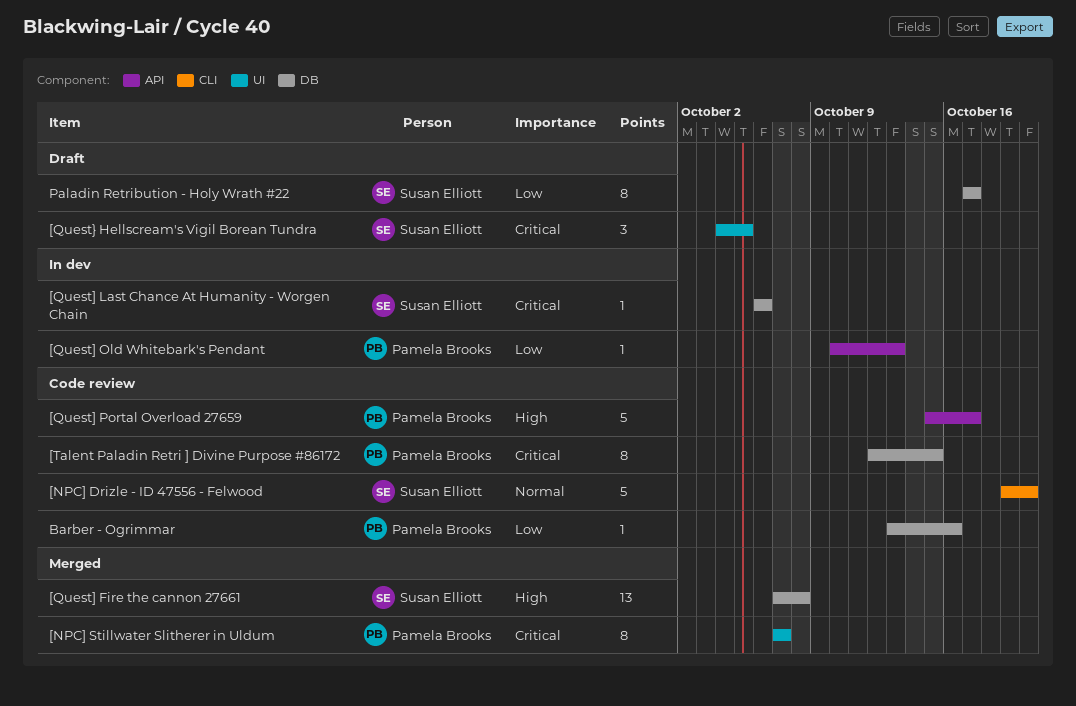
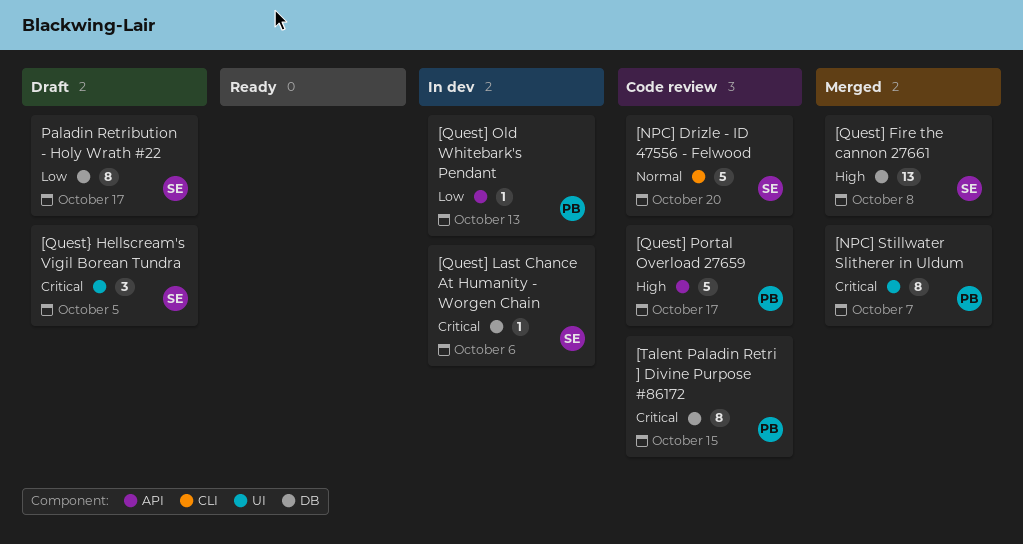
Barber - Ogrimmar: present -> none

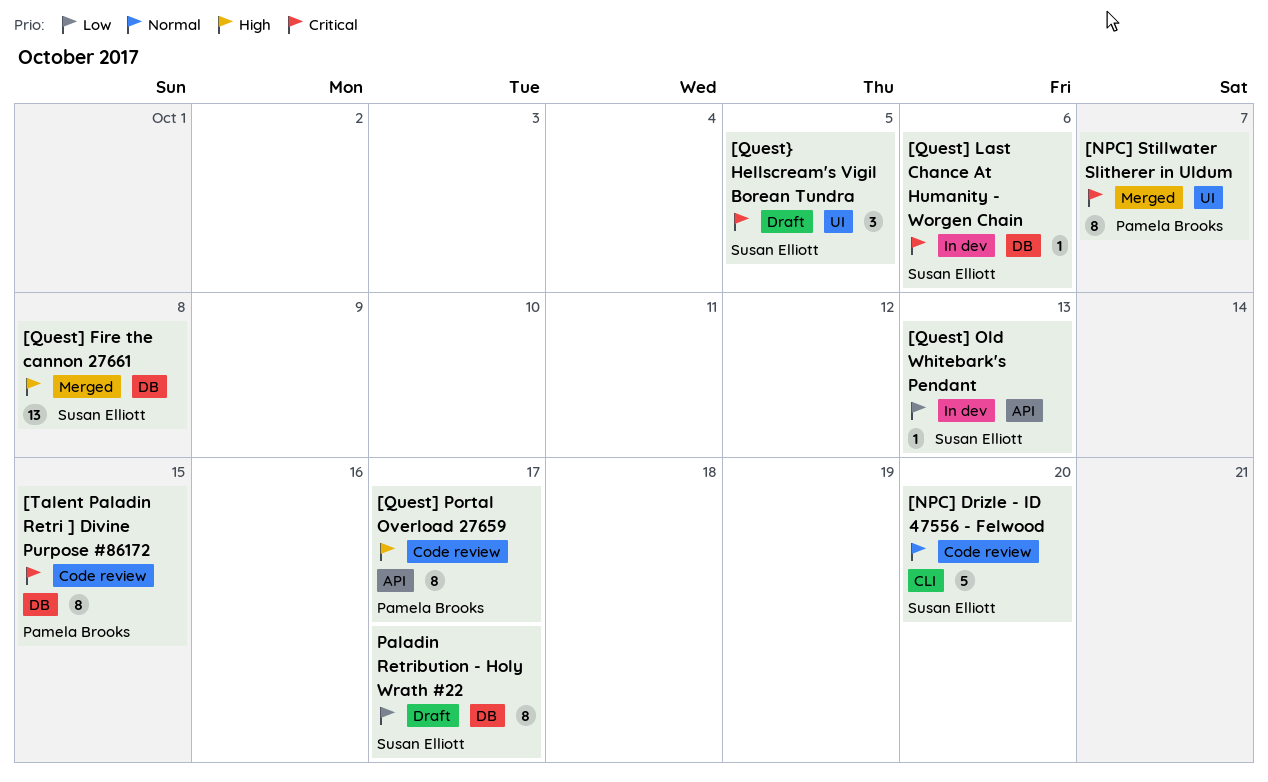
[Quest] Old Whitebark's Pendant, owner: Pamela Brooks -> Susan Elliott
[Quest] Portal Overload 27659, estimate: 5 -> 8

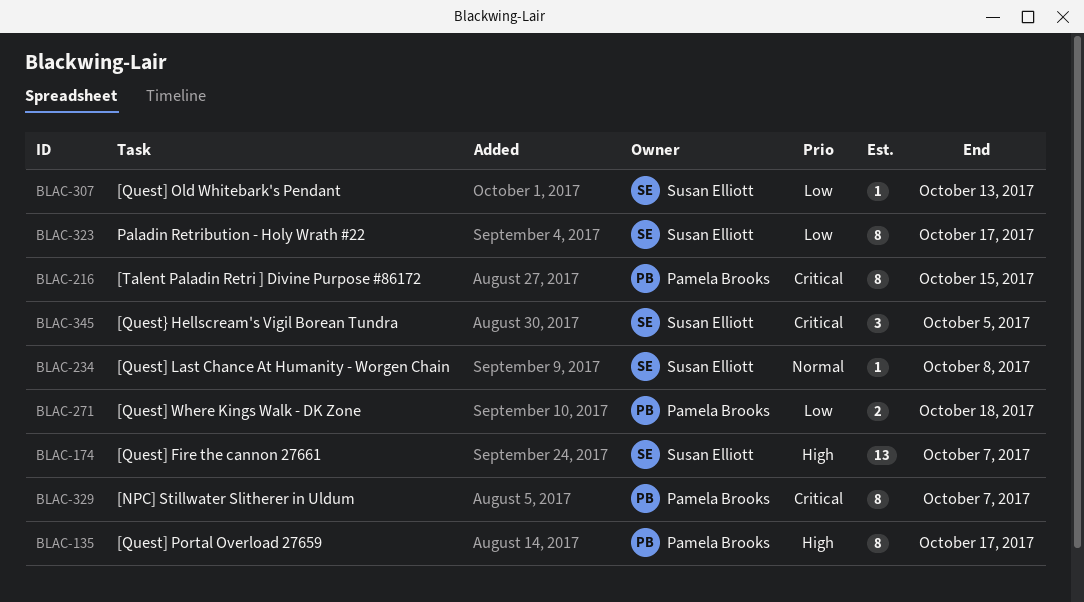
[NPC] Drizle - ID 47556 - Felwood: present -> none
[Quest] Fire the cannon 27661, due: Oct 8 -> Oct 7
[Quest] Last Chance At Humanity - Worgen Chain, priority: Critical -> Normal
[Quest] Last Chance At Humanity - Worgen Chain, due: Oct 6 -> Oct 8
[Quest] Where Kings Walk - DK Zone: none -> present

